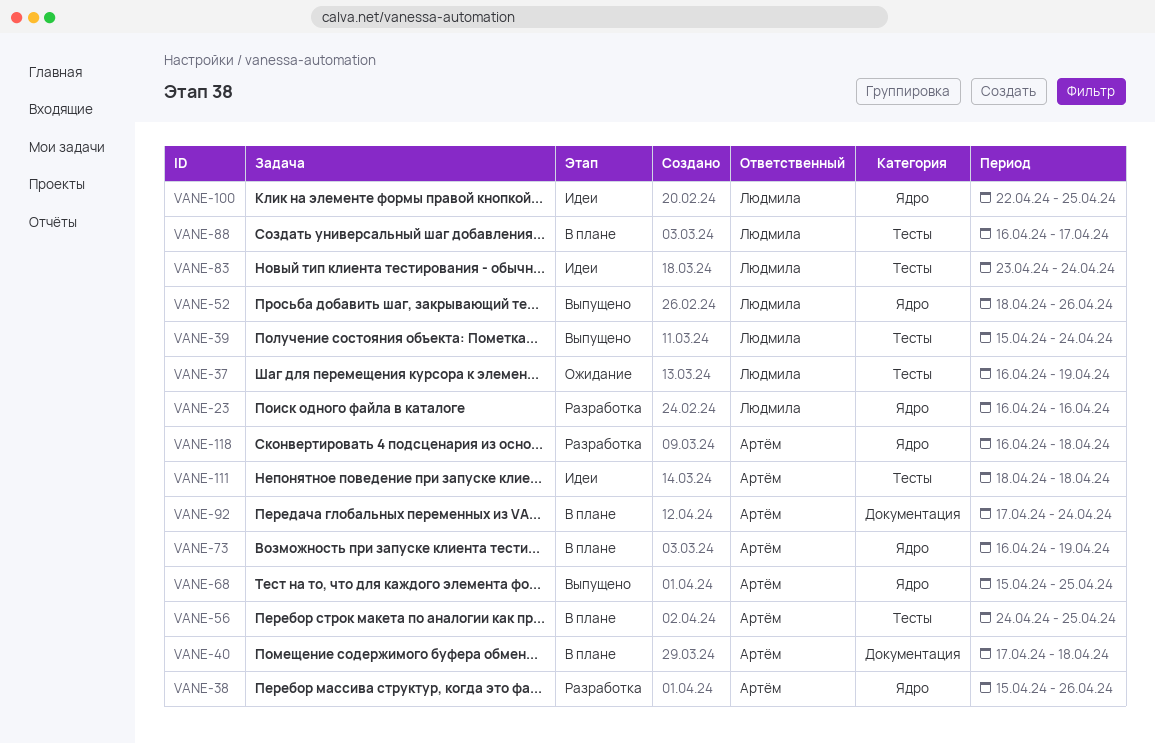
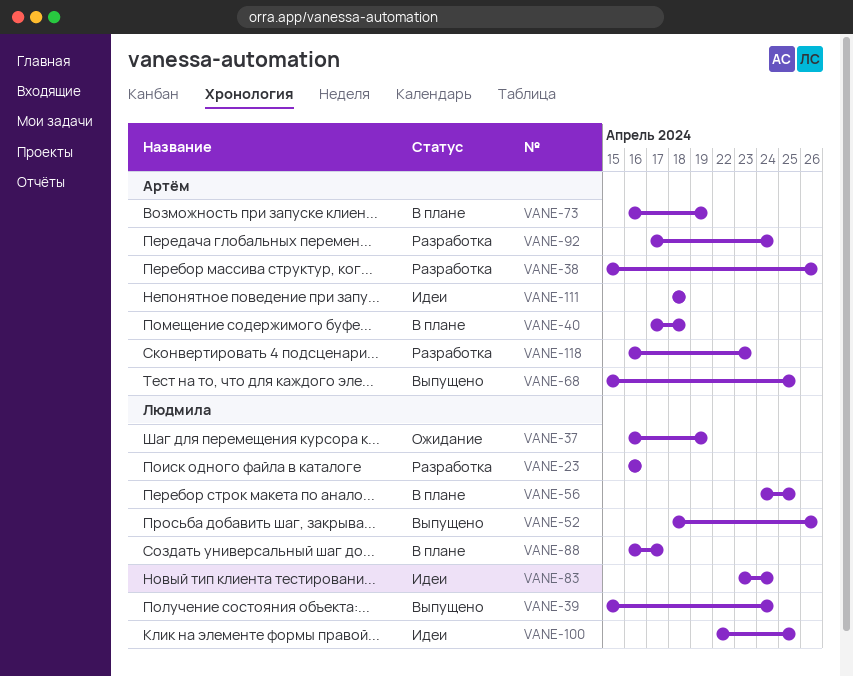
VANE-56, owner: Артём -> Людмила
VANE-92, status: В плане -> Разработка
VANE-118, due: Apr 18 -> Apr 23

